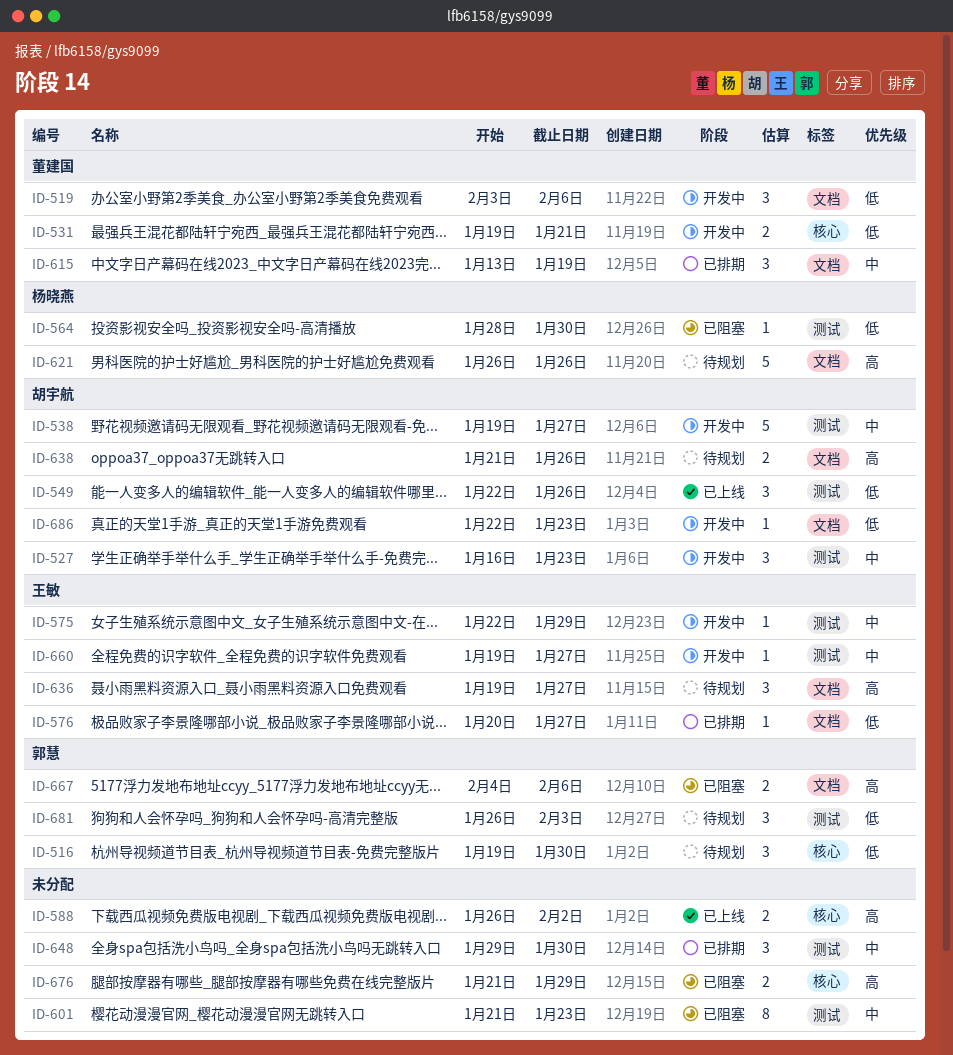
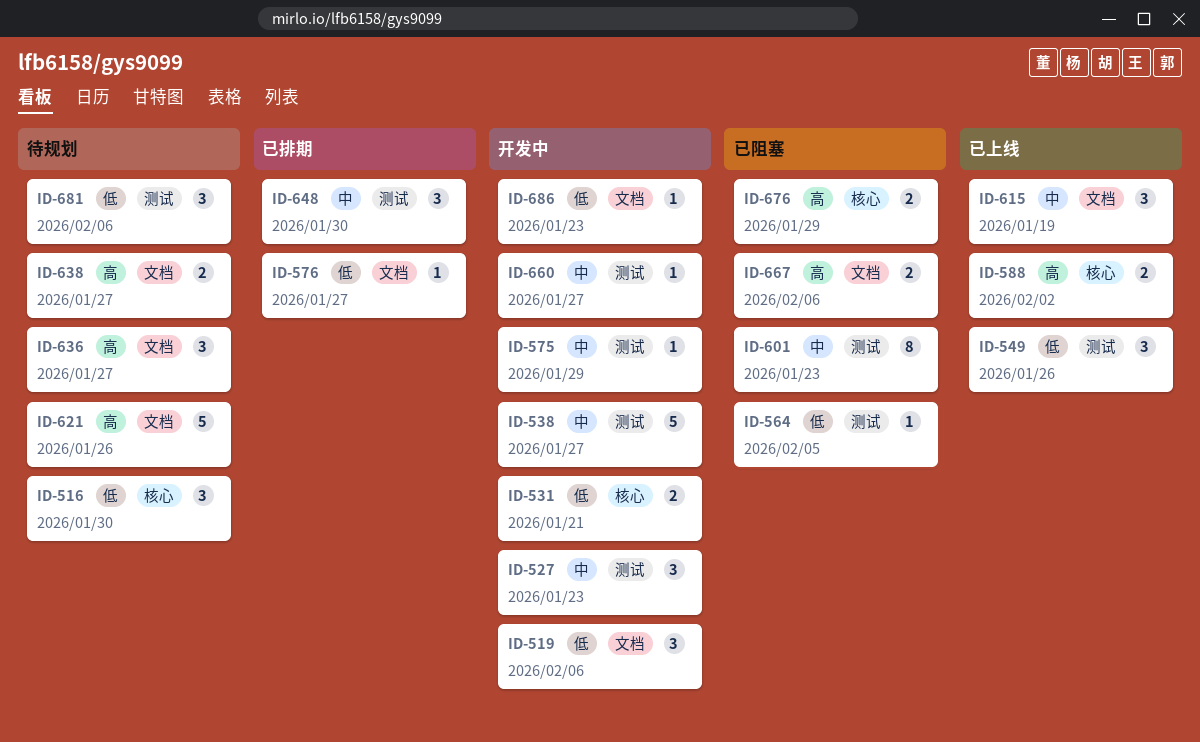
ID-564, due: Jan 30 -> Feb 5
ID-615, status: 已排期 -> 已上线
ID-638, due: Jan 26 -> Jan 27
ID-681, due: Feb 3 -> Feb 6

